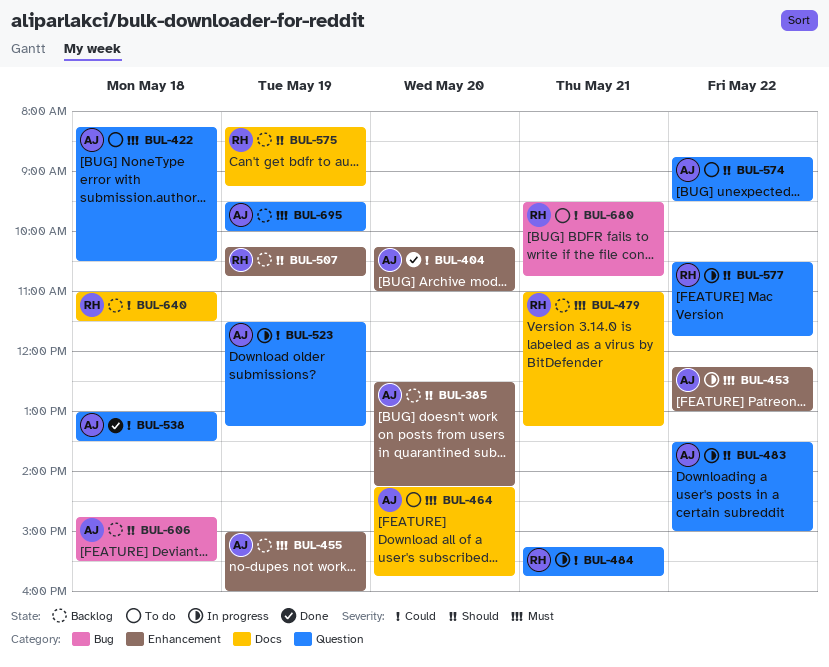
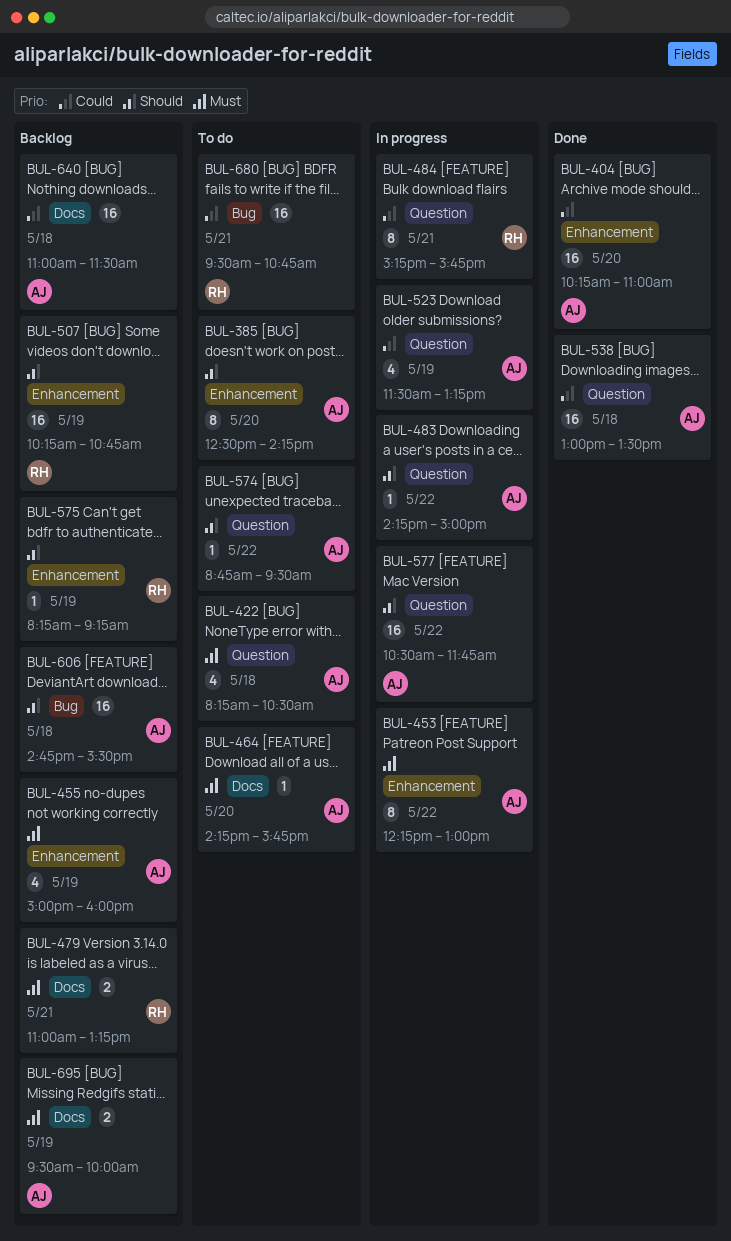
BUL-385, status: Backlog -> To do
BUL-483, begins: 13:30 -> 14:15
BUL-575, label: Docs -> Enhancement
BUL-577, owner: RH -> AJ
BUL-640, owner: RH -> AJ
BUL-695, label: Question -> Docs

